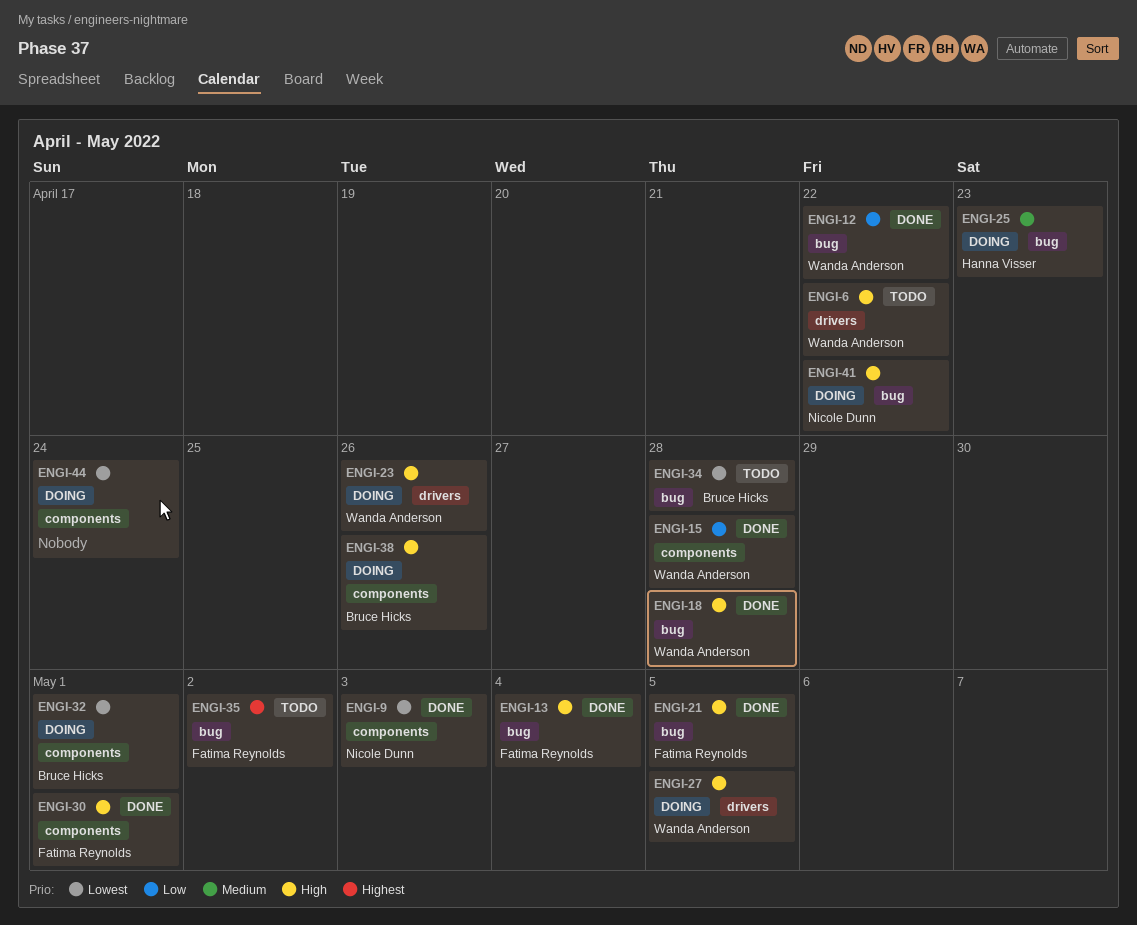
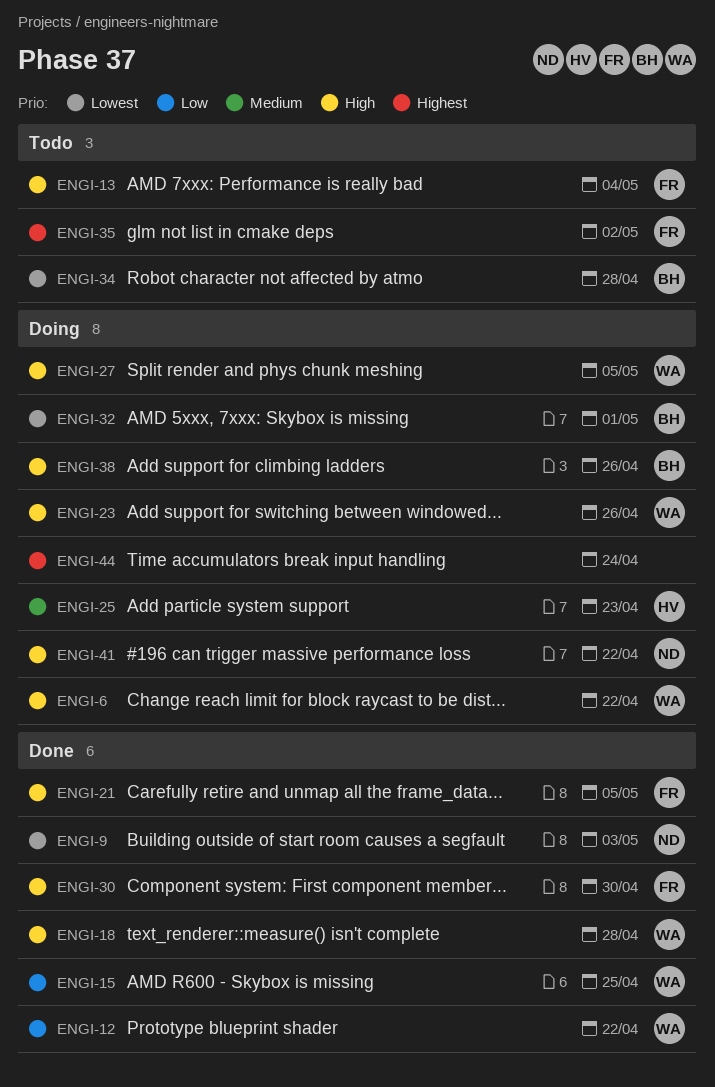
ENGI-6, status: Todo -> Doing
ENGI-13, status: Done -> Todo
ENGI-15, due: Apr 28 -> Apr 25
ENGI-30, due: May 1 -> Apr 30
ENGI-44, priority: Lowest -> Highest

